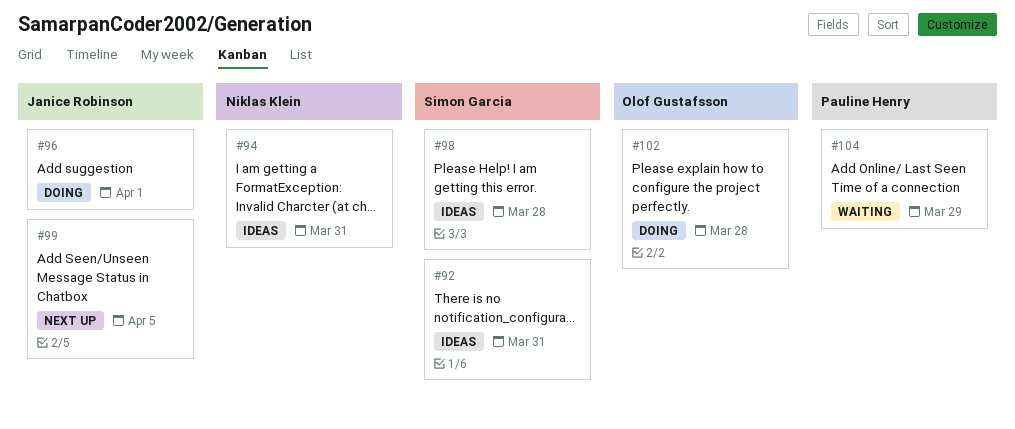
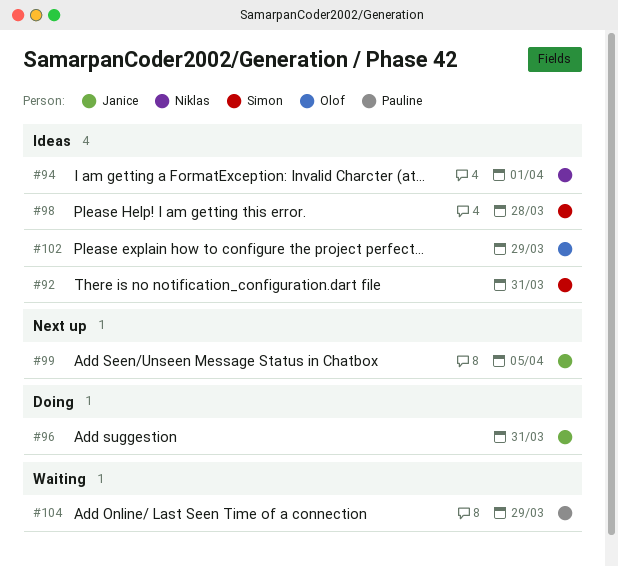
#94, due: Mar 31 -> Apr 1
#96, due: Apr 1 -> Mar 31
#102, status: Doing -> Ideas
#102, due: Mar 28 -> Mar 29

